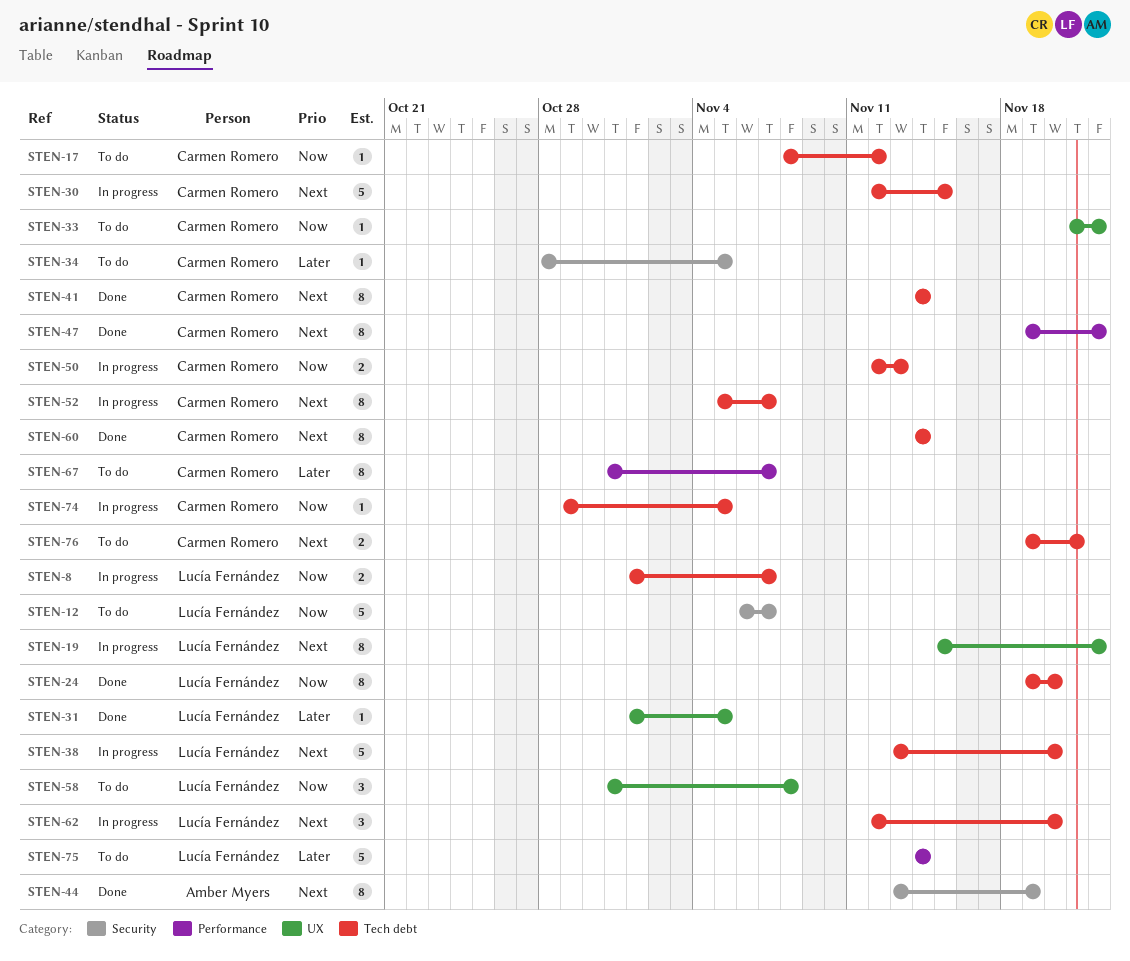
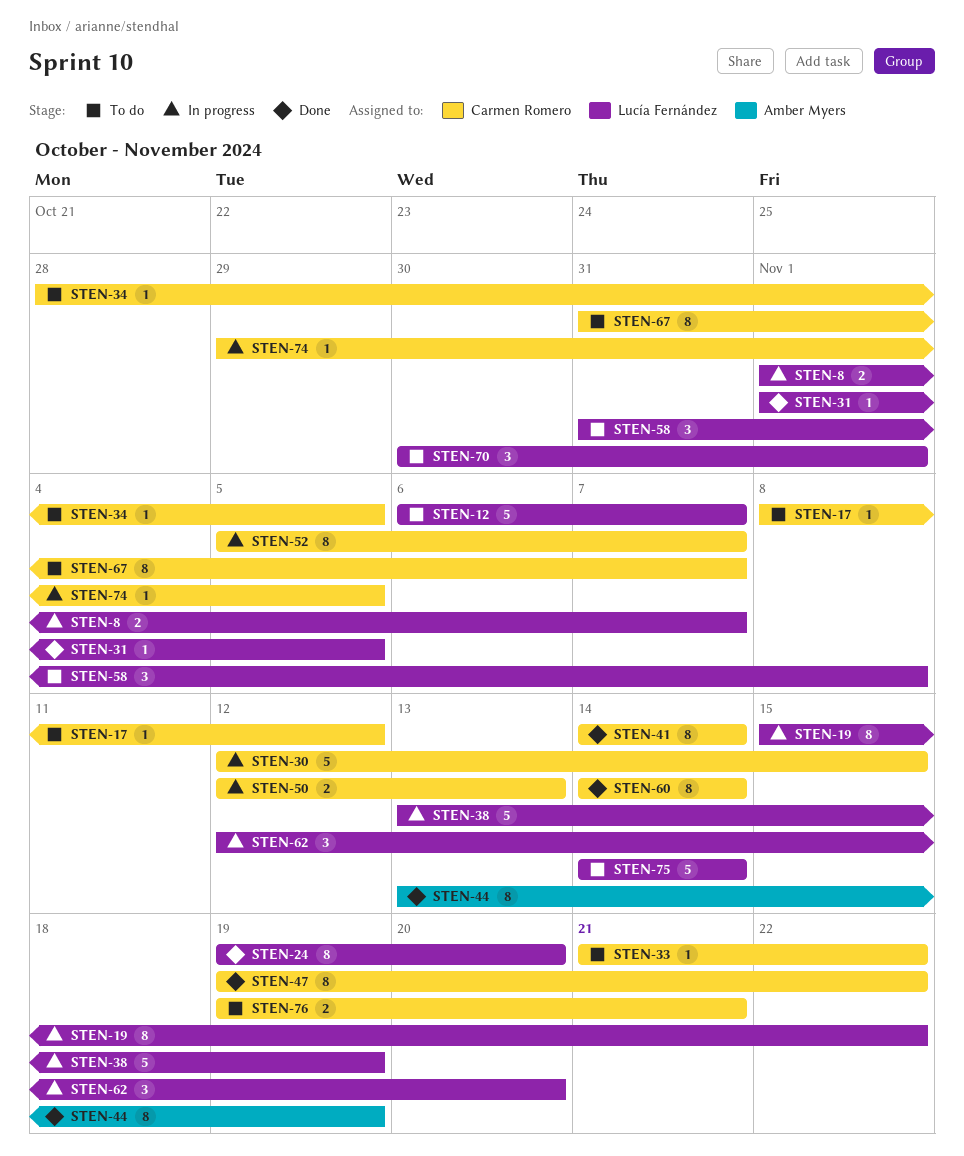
STEN-38, due: Nov 20 -> Nov 19
STEN-70: none -> present

